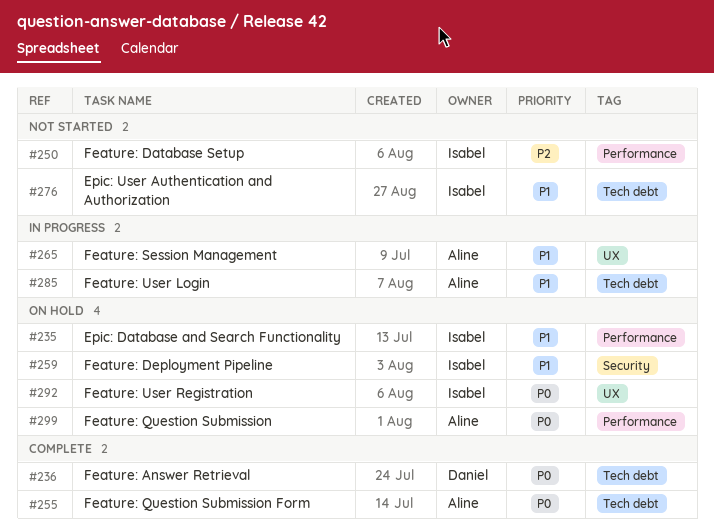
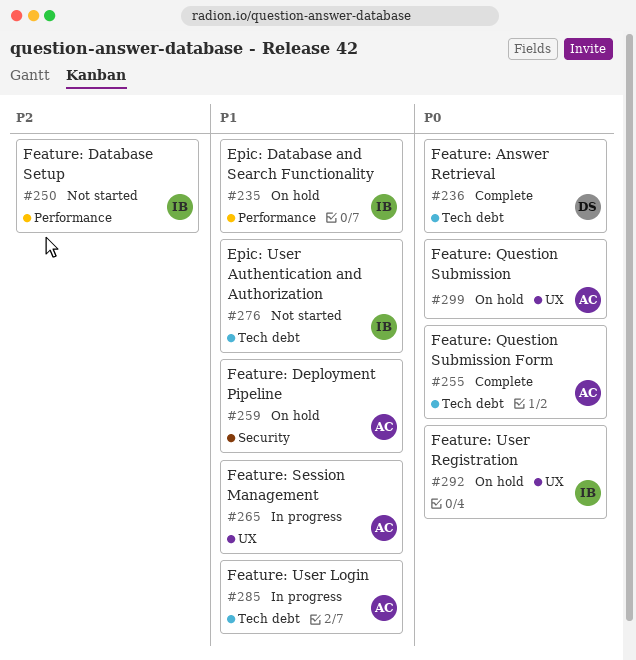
#259, owner: Isabel -> Aline
#299, label: Performance -> UX

